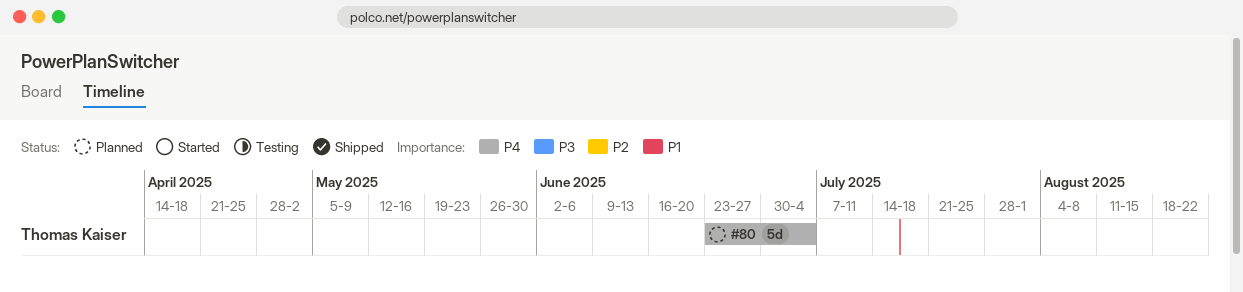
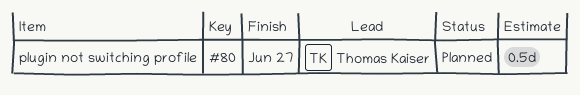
#80, estimate: 5d -> 0.5d
#80, due: Jul 4 -> Jun 27

